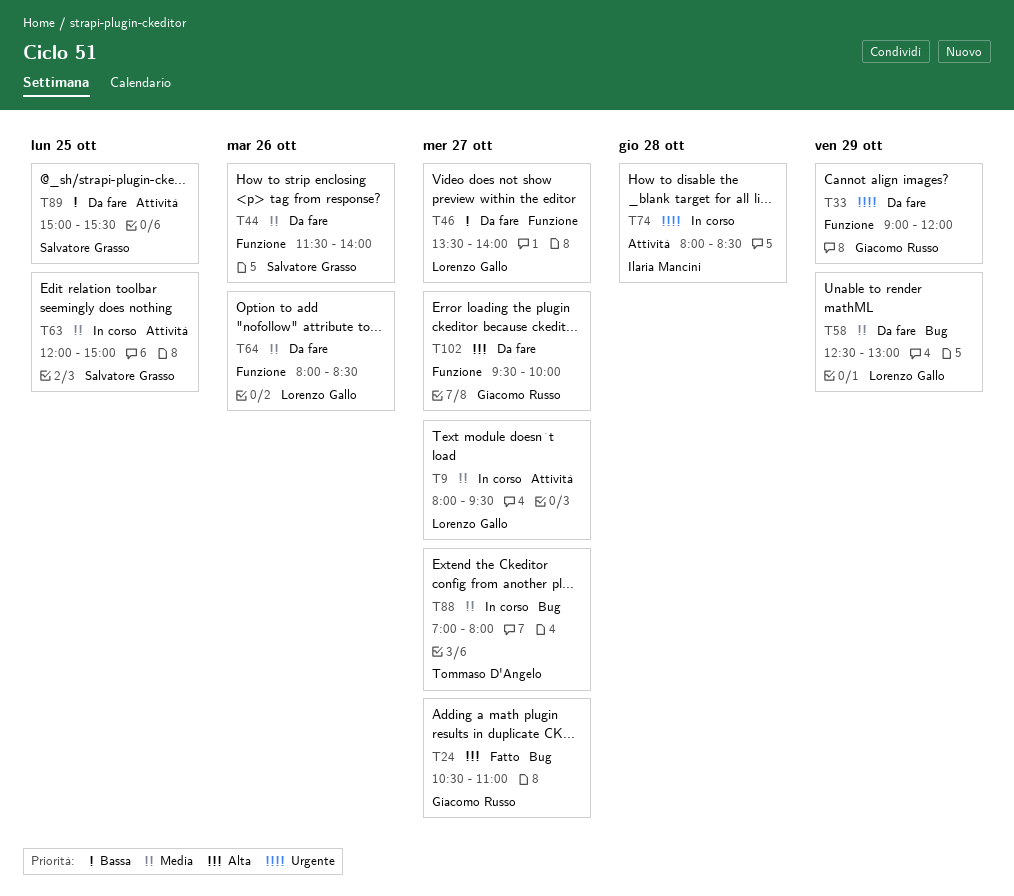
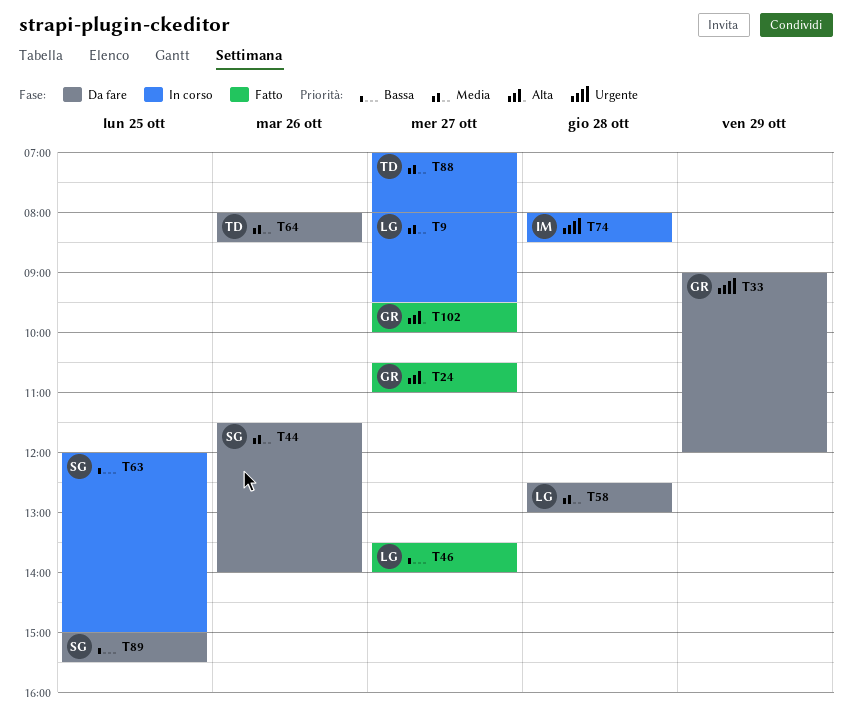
T46, status: Da fare -> Fatto
T58, day: Oct 29 -> Oct 28
T63, priority: Media -> Bassa
T64, owner: Lorenzo Gallo -> Tommaso D'Angelo
T102, status: Da fare -> Fatto

